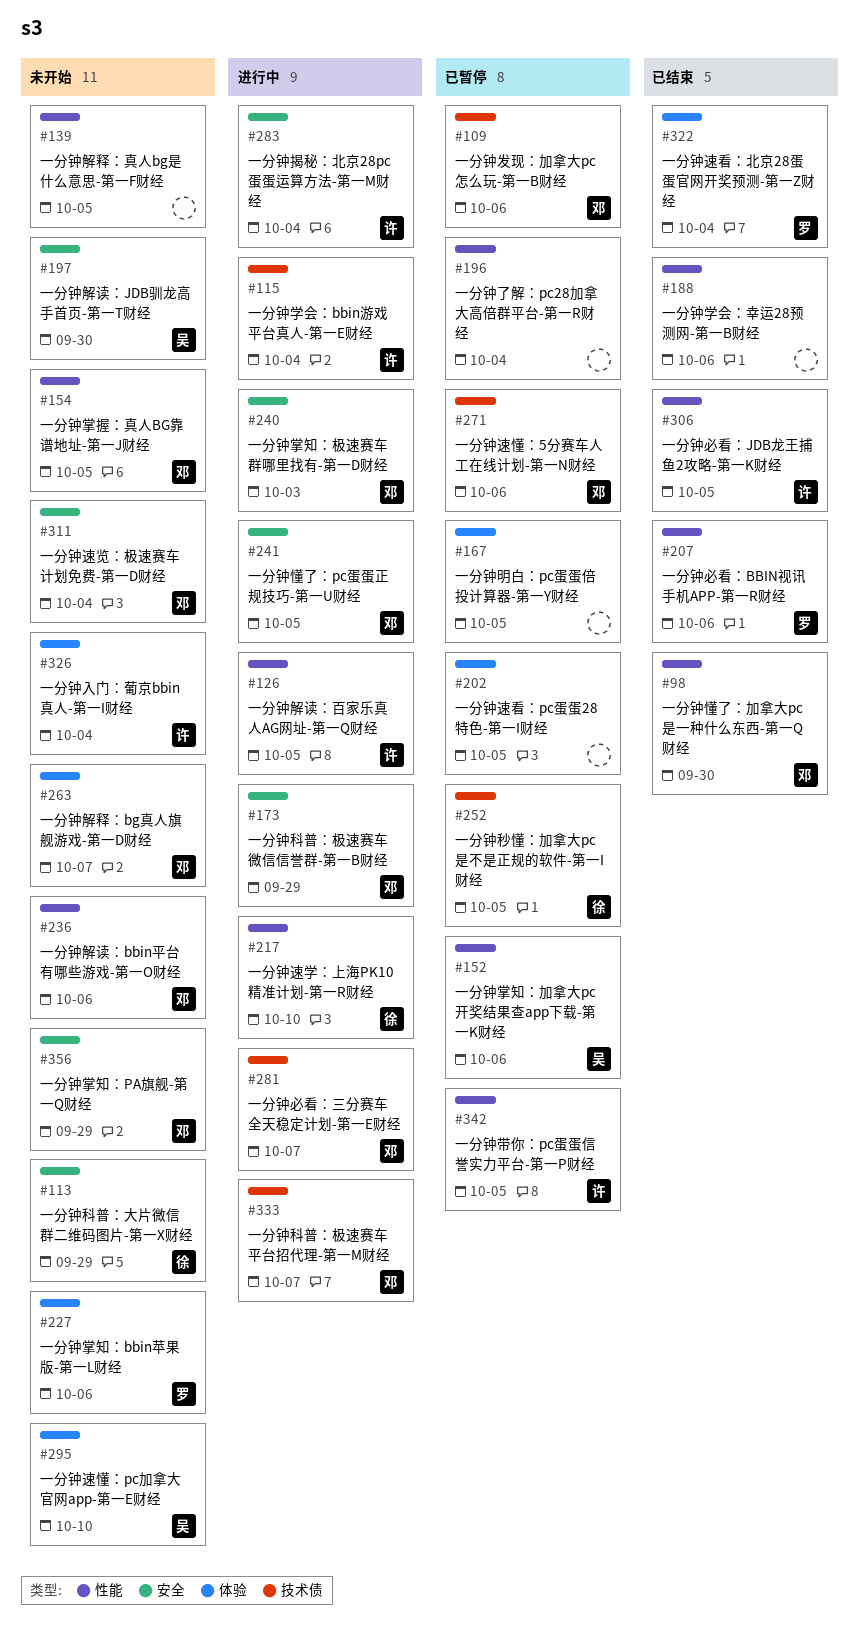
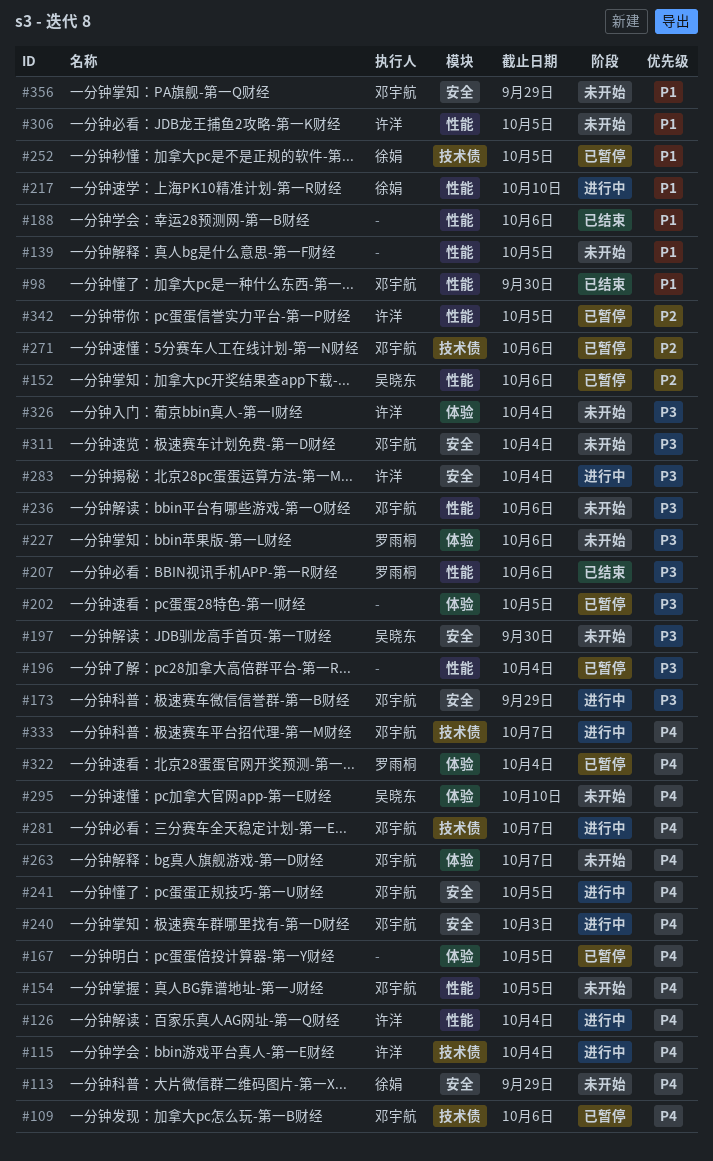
#126, due: Oct 5 -> Oct 4
#306, status: 已结束 -> 未开始
#322, status: 已结束 -> 已暂停

